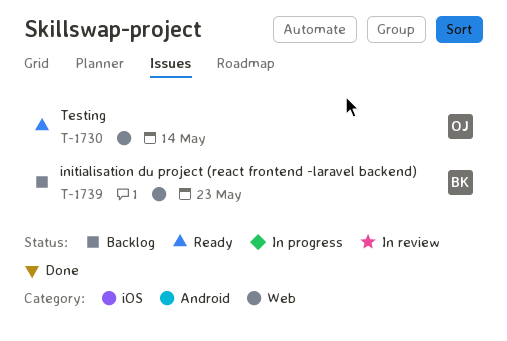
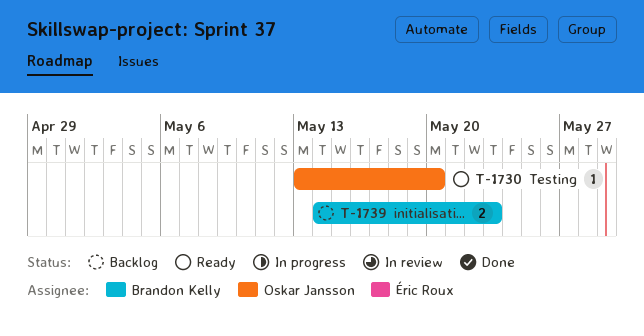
T-1730, due: May 14 -> May 20

